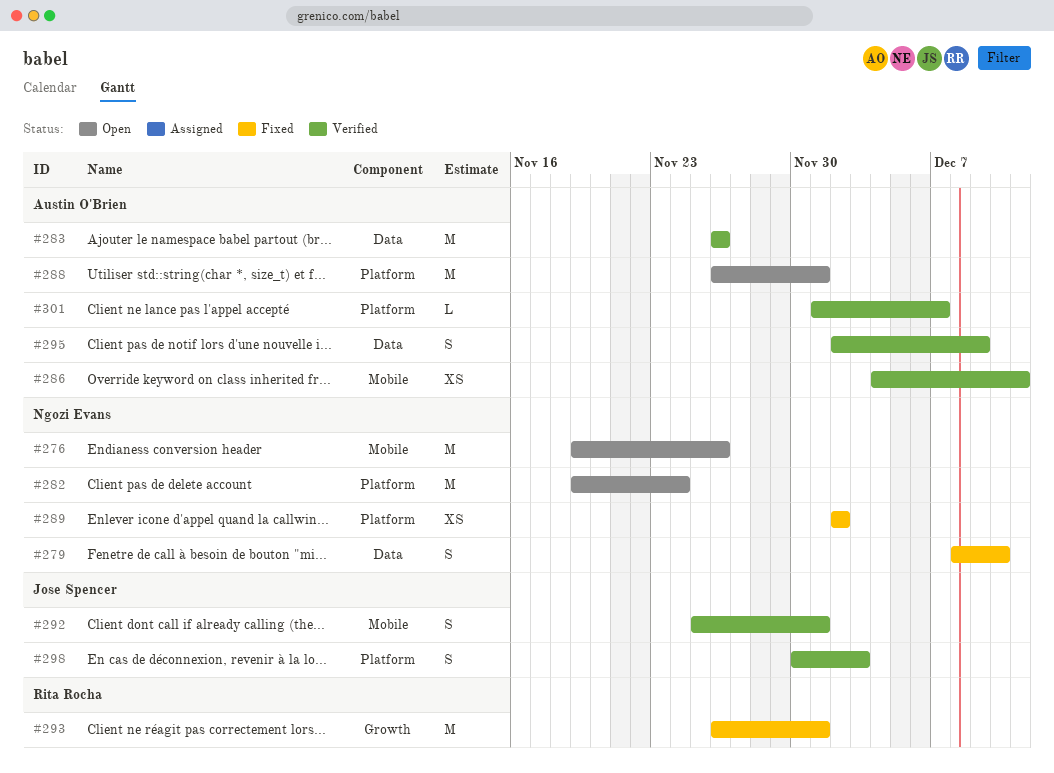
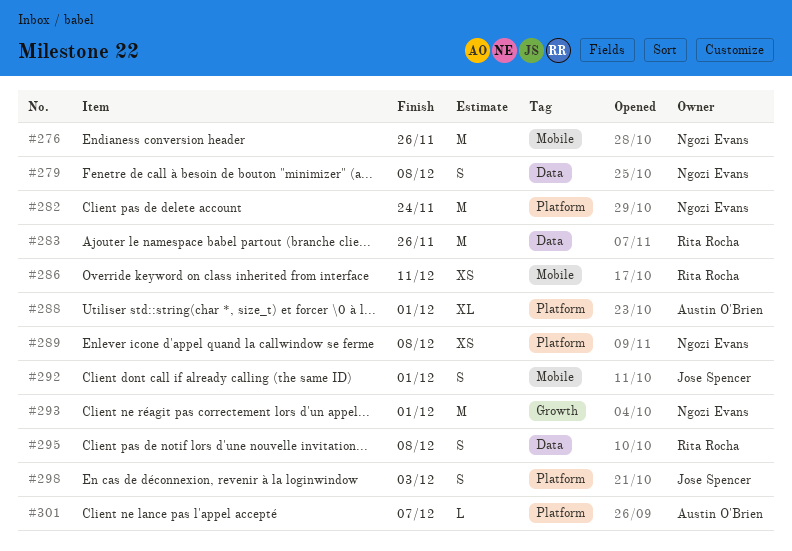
#279, due: Dec 10 -> Dec 8
#283, owner: Austin O'Brien -> Rita Rocha
#286, owner: Austin O'Brien -> Rita Rocha
#288, estimate: M -> XL
#289, due: Dec 2 -> Dec 8
#293, owner: Rita Rocha -> Ngozi Evans
#295, owner: Austin O'Brien -> Rita Rocha
#295, due: Dec 9 -> Dec 8

